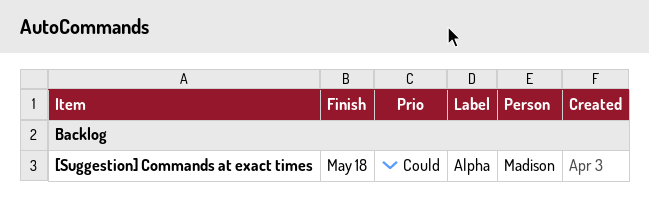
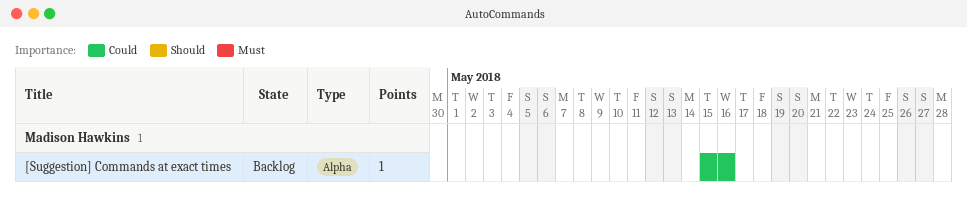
[Suggestion] Commands at exact times, due: May 18 -> May 16

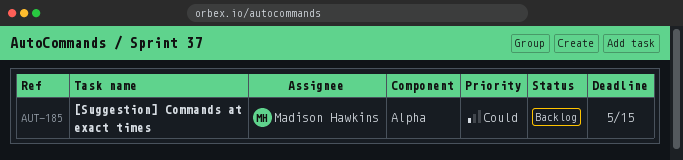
[Suggestion] Commands at exact times, due: May 16 -> May 15

